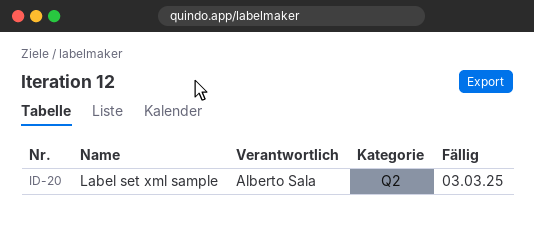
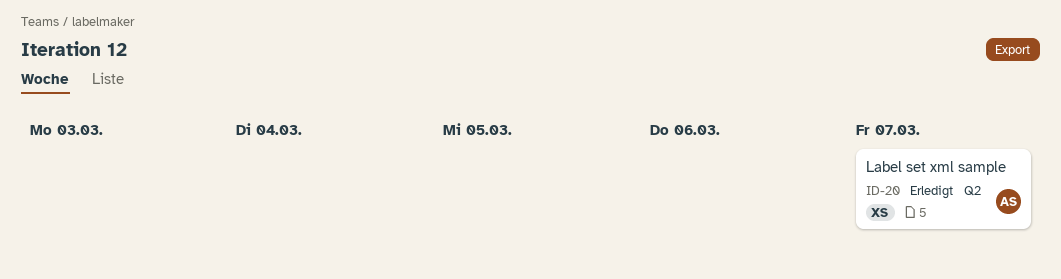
ID-20, due: Mar 3 -> Mar 7

